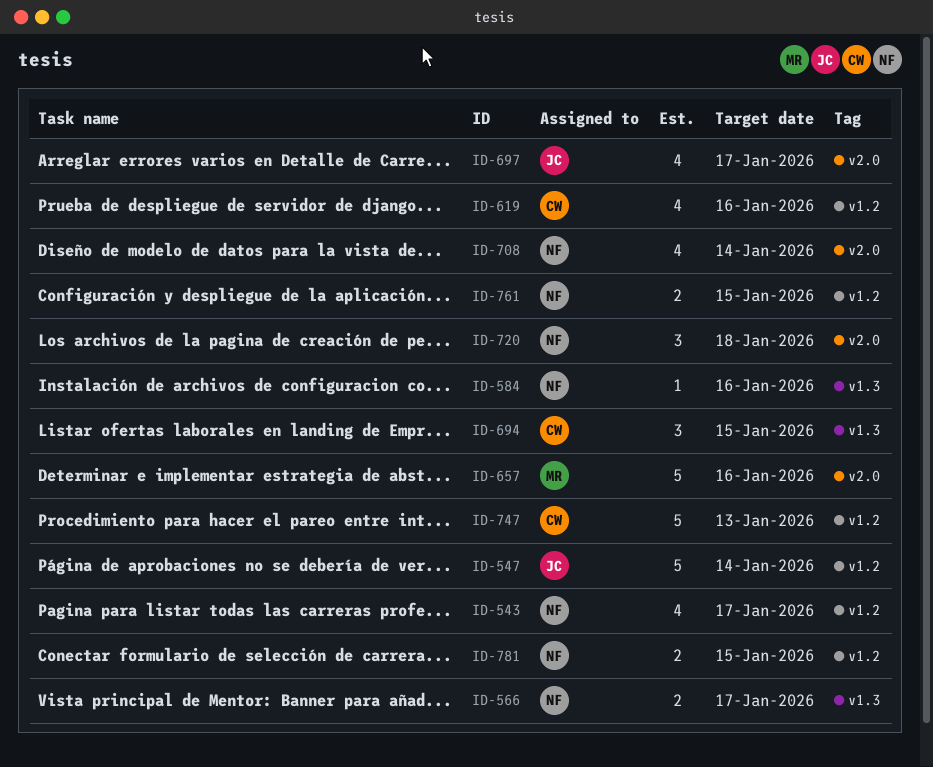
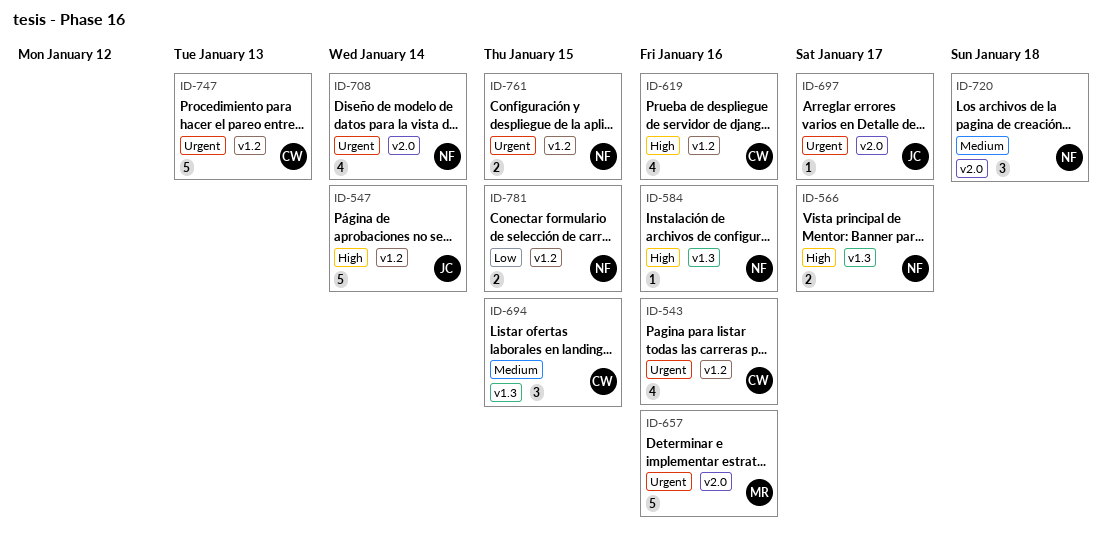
ID-543, owner: NF -> CW
ID-543, due: Jan 17 -> Jan 16
ID-697, estimate: 4 -> 1

